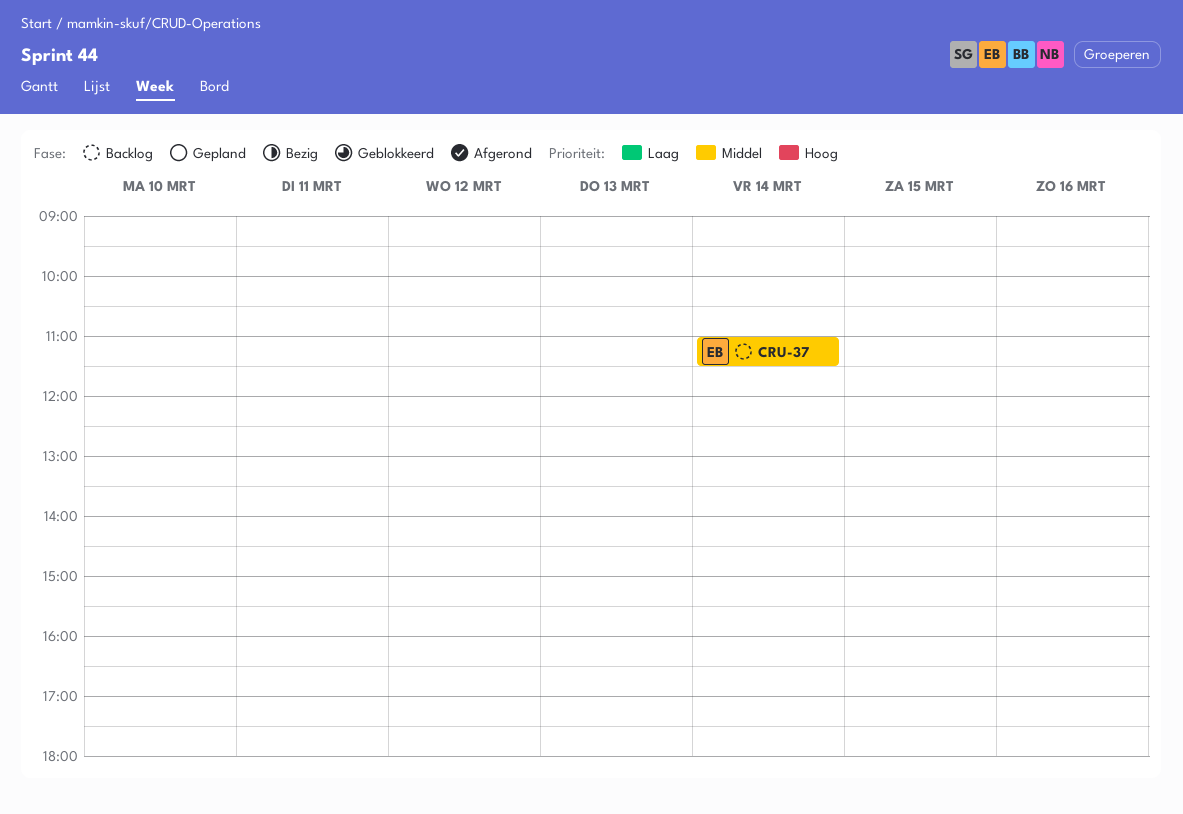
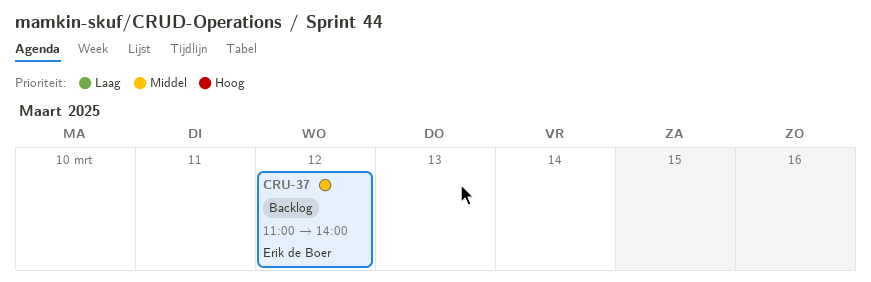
CRU-37, day: Mar 14 -> Mar 12
CRU-37, ends: 11:30 -> 14:00

